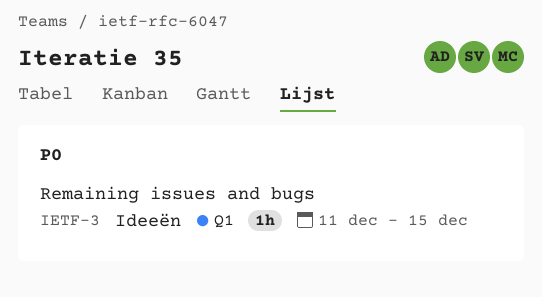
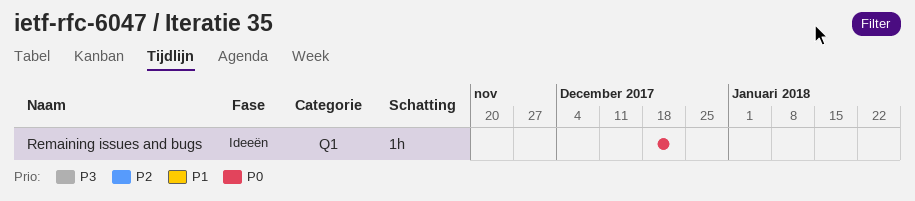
Remaining issues and bugs, start: Dec 11 -> Dec 18
Remaining issues and bugs, due: Dec 15 -> Dec 22

